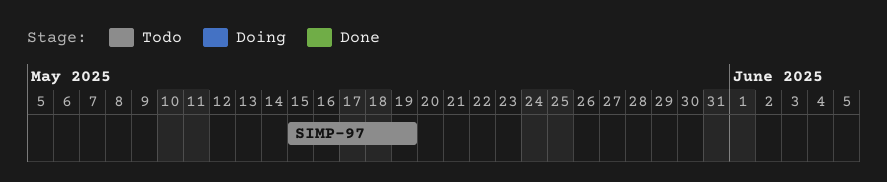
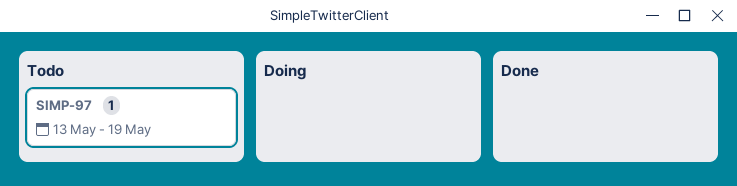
SIMP-97, start: May 15 -> May 13

